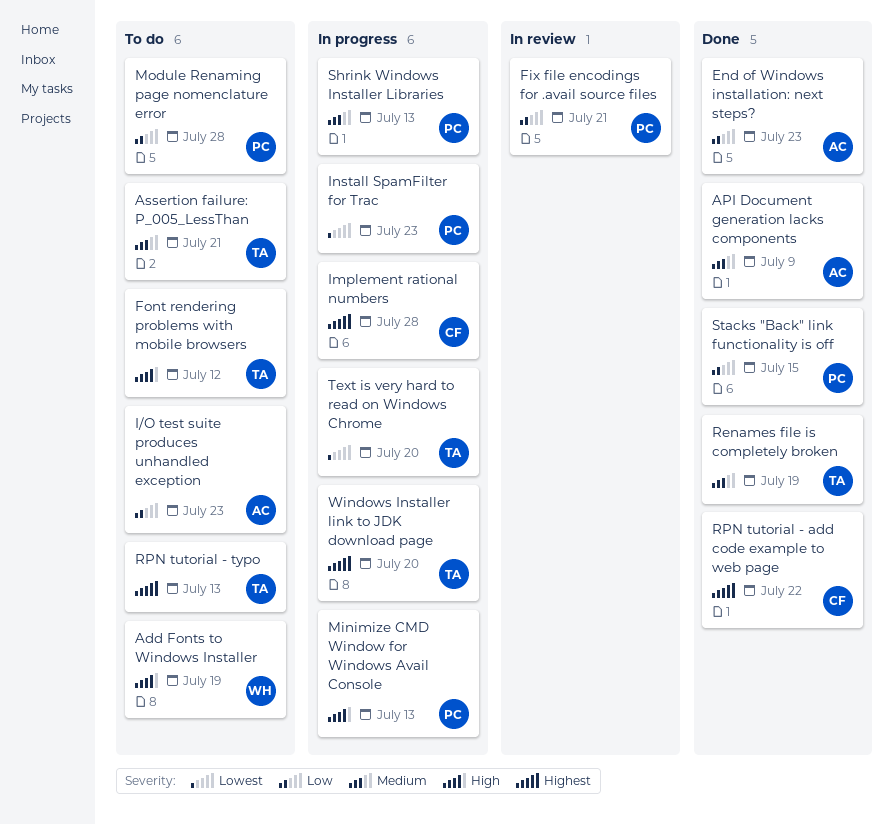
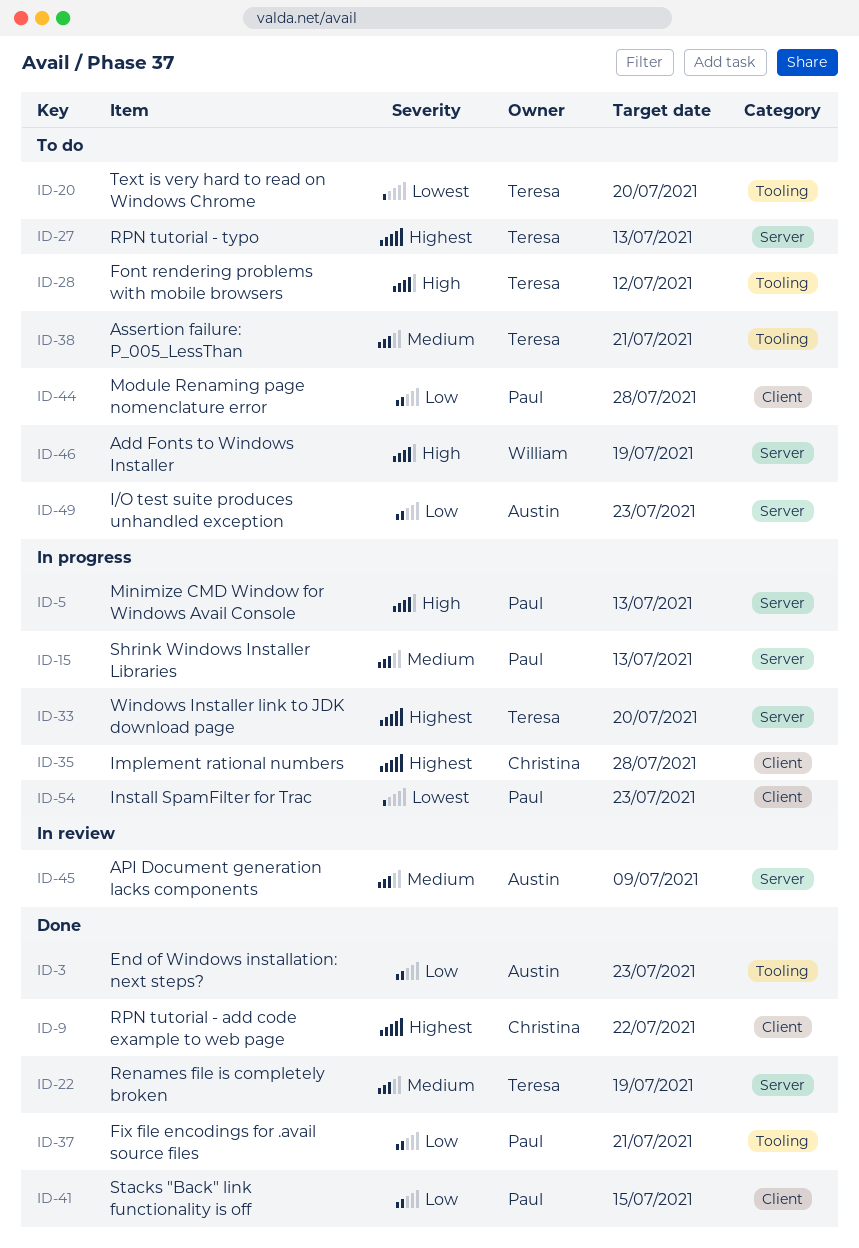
API Document generation lacks components, status: Done -> In review
Fix file encodings for .avail source files, status: In review -> Done
Text is very hard to read on Windows Chrome, status: In progress -> To do

